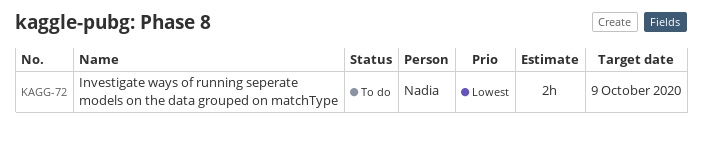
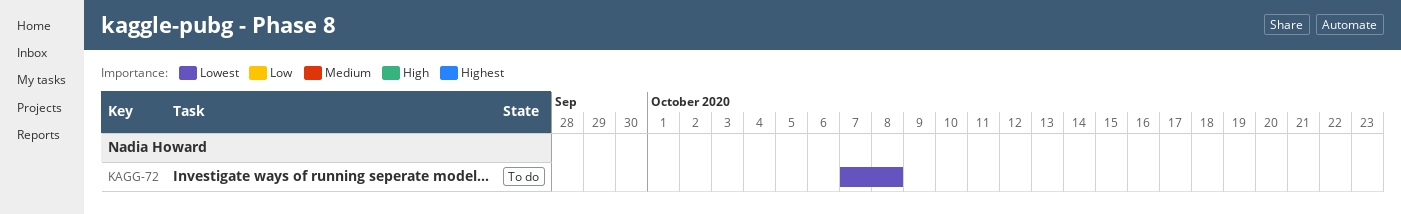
KAGG-72, due: Oct 9 -> Oct 8

